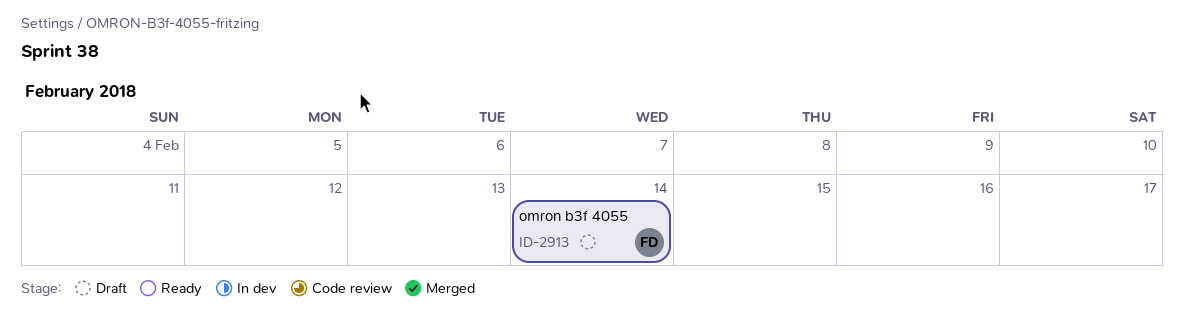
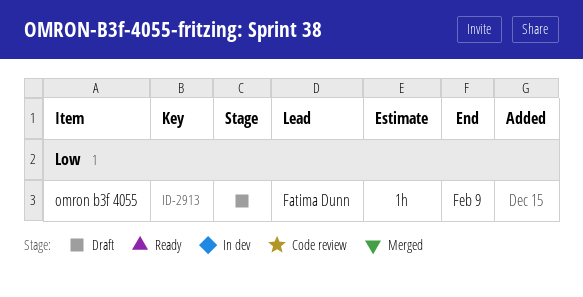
ID-2913, due: Feb 14 -> Feb 9

